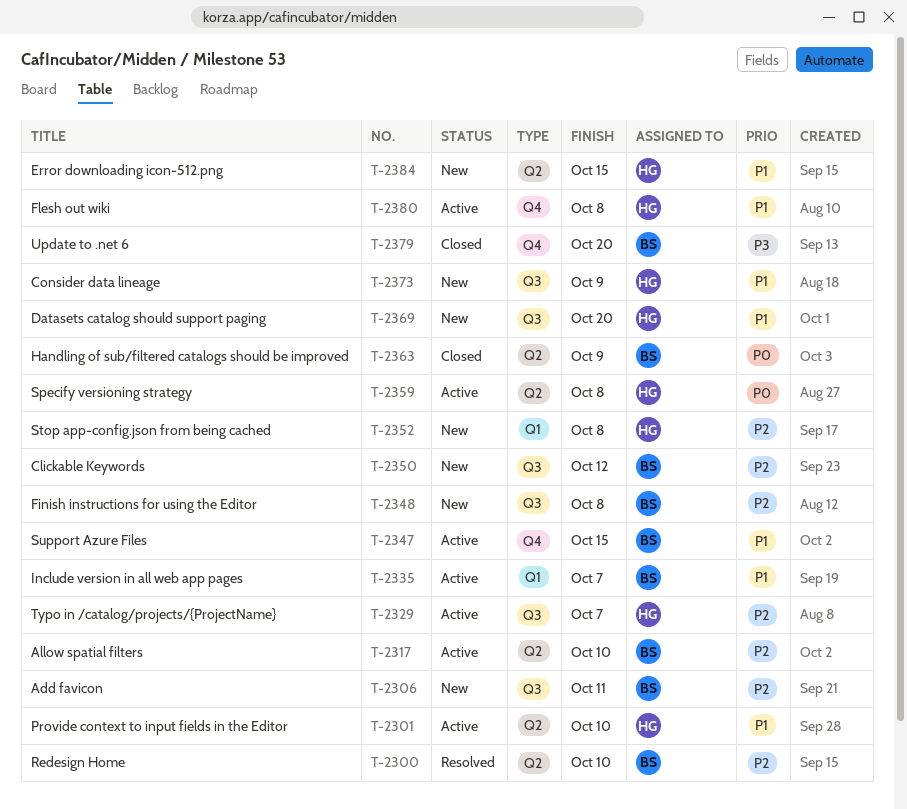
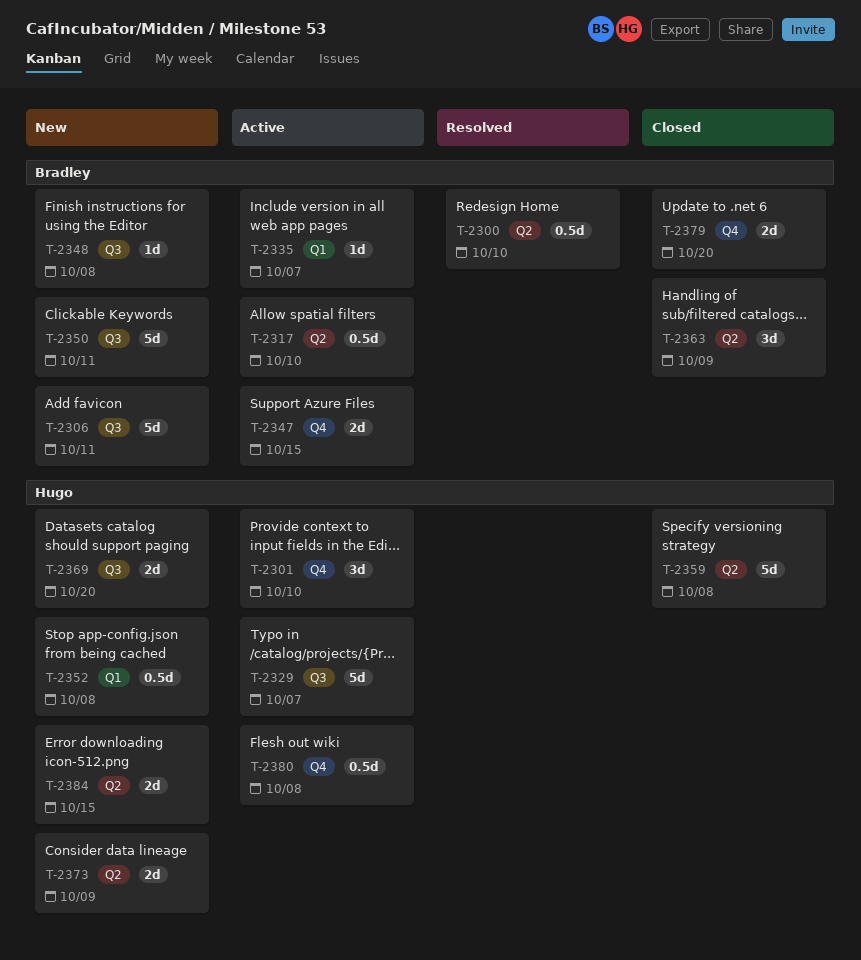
T-2301, label: Q2 -> Q4
T-2350, due: Oct 12 -> Oct 11
T-2359, status: Active -> Closed
T-2373, label: Q3 -> Q2

